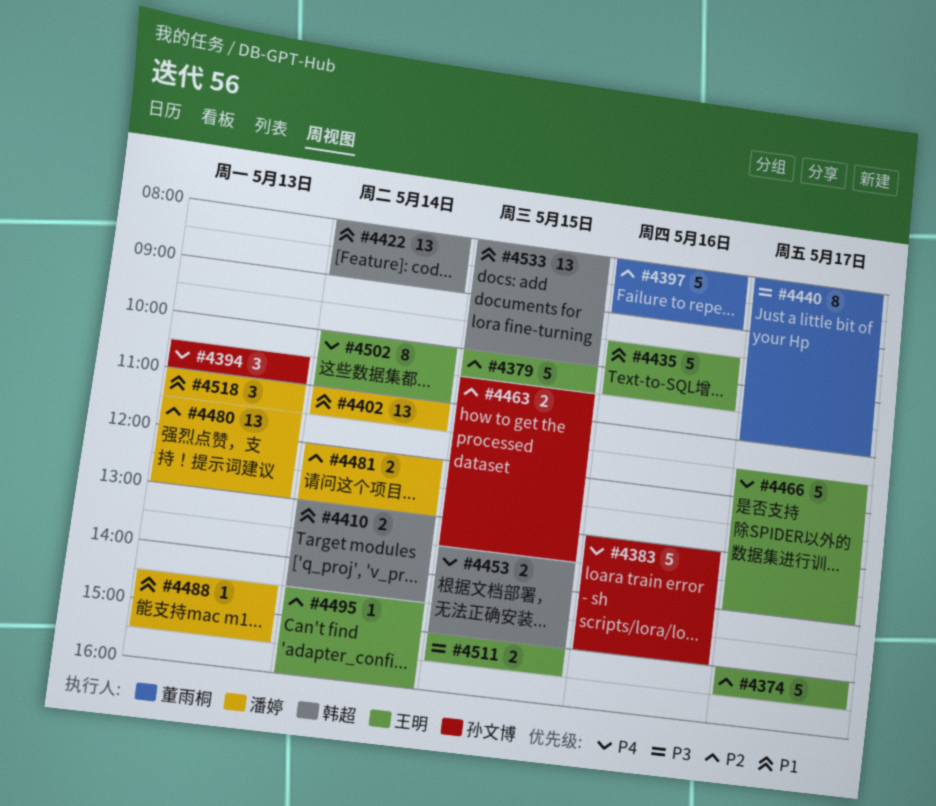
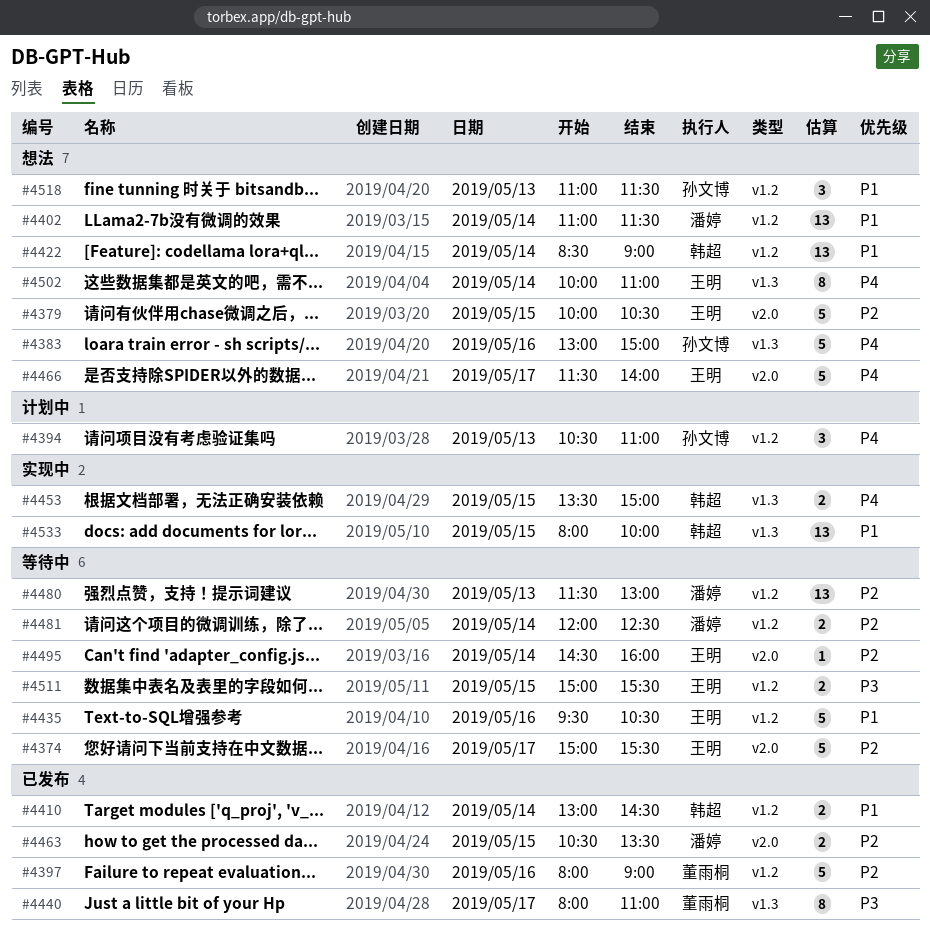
#4422, begins: 08:00 -> 08:30
#4463, owner: 孙文博 -> 潘婷
#4481, ends: 13:00 -> 12:30
#4488: present -> none
#4518, owner: 潘婷 -> 孙文博

